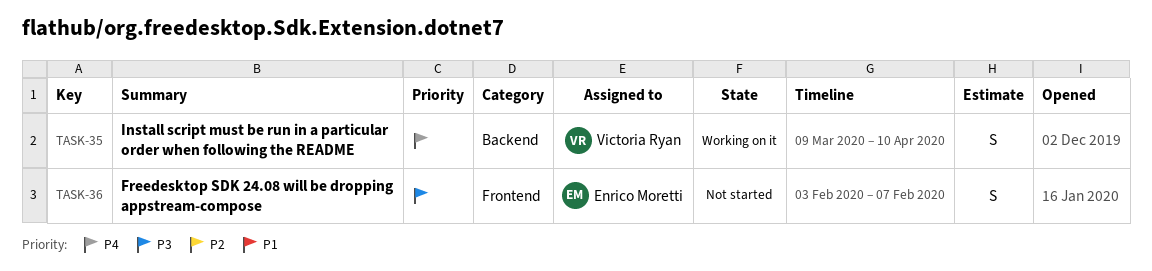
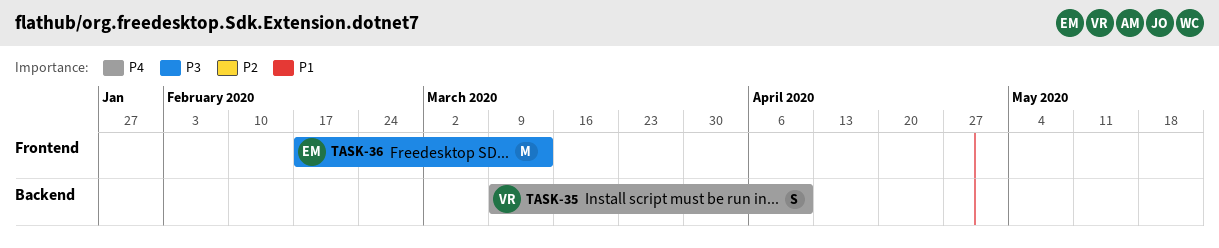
TASK-36, estimate: S -> M
TASK-36, start: Feb 3 -> Feb 17
TASK-36, due: Feb 7 -> Mar 13

